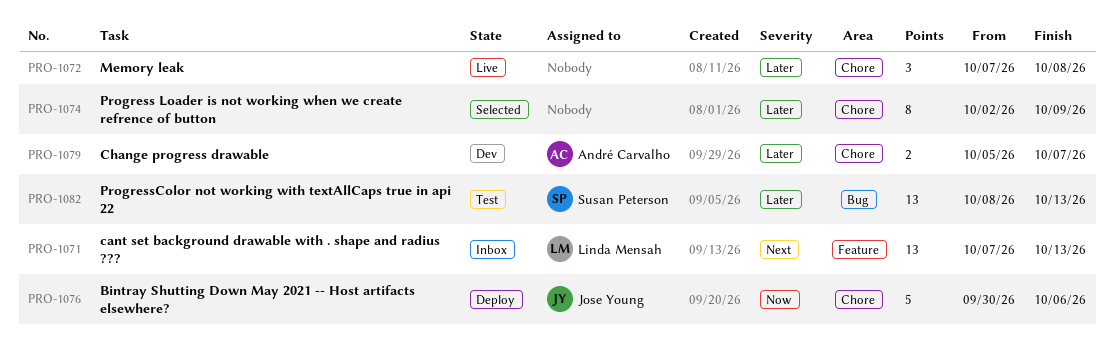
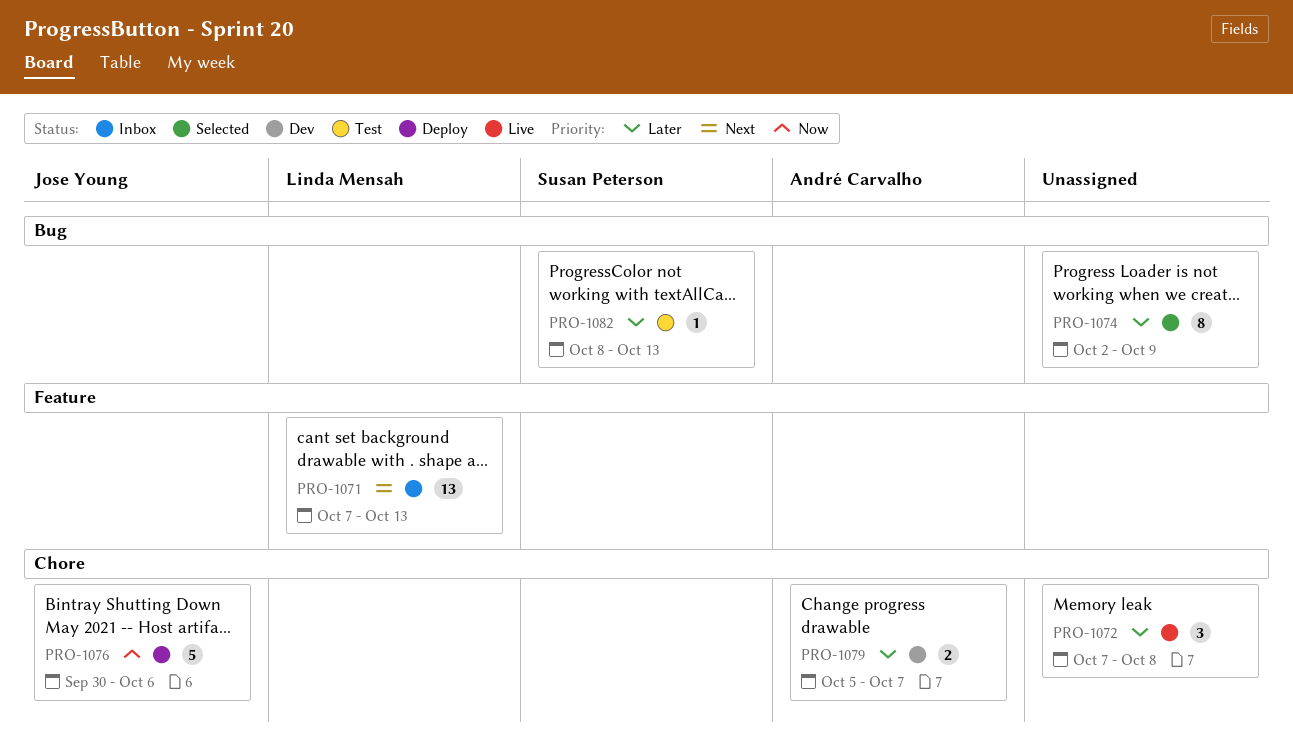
PRO-1074, label: Chore -> Bug
PRO-1082, estimate: 13 -> 1

